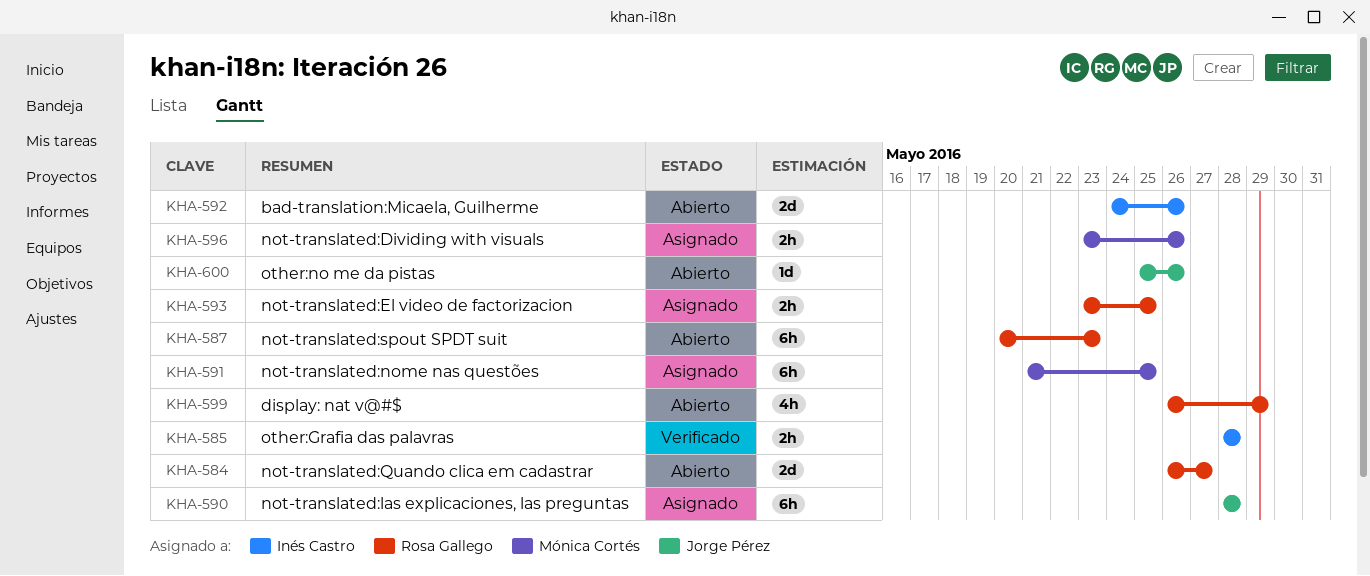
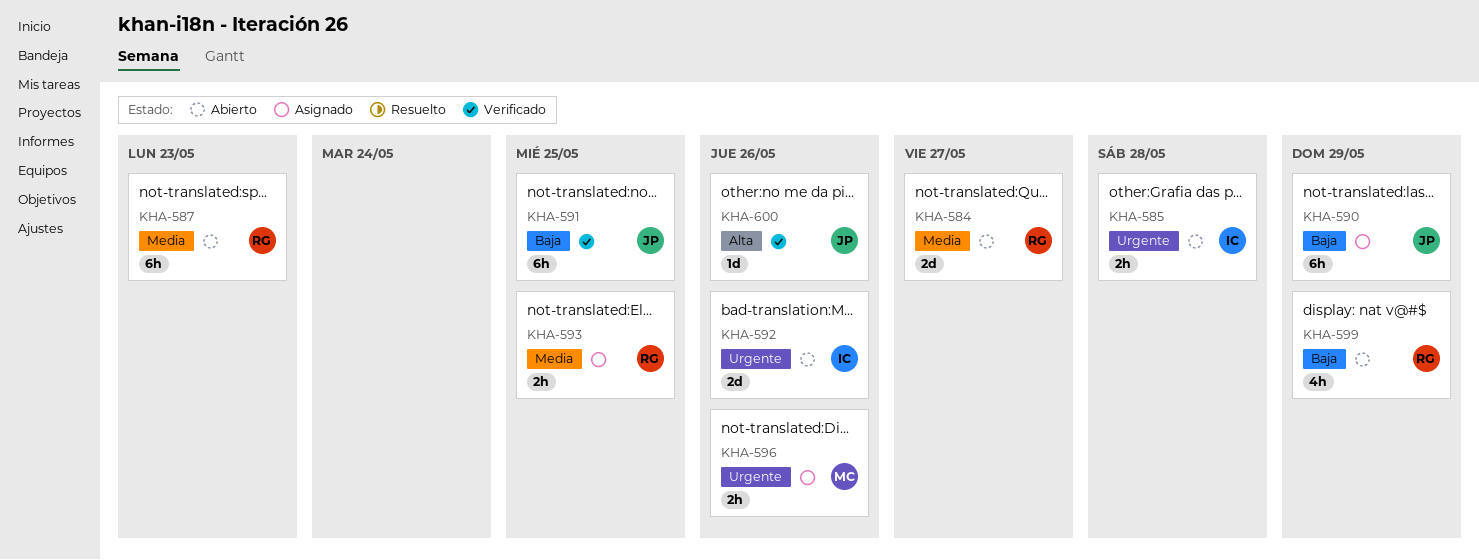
KHA-585, status: Verificado -> Abierto
KHA-590, due: May 28 -> May 29
KHA-591, status: Asignado -> Verificado
KHA-591, owner: Mónica Cortés -> Jorge Pérez
KHA-600, status: Abierto -> Verificado

